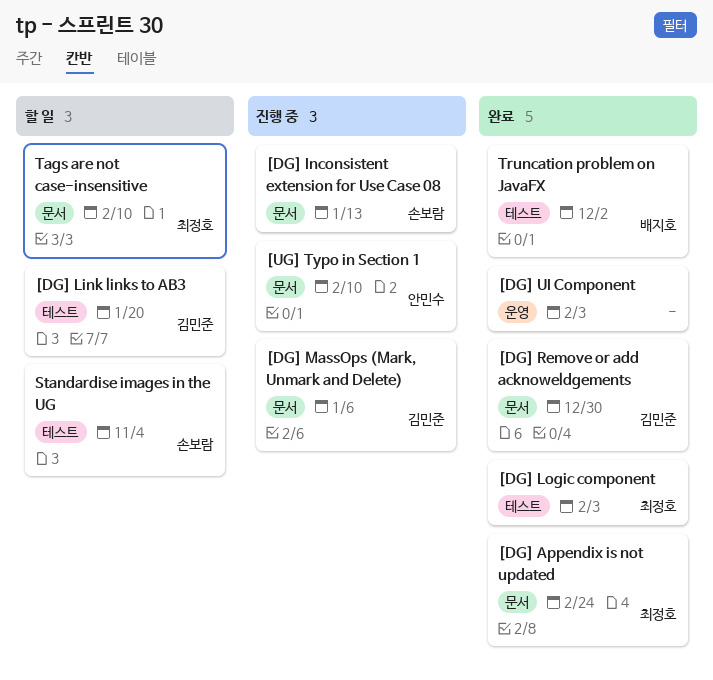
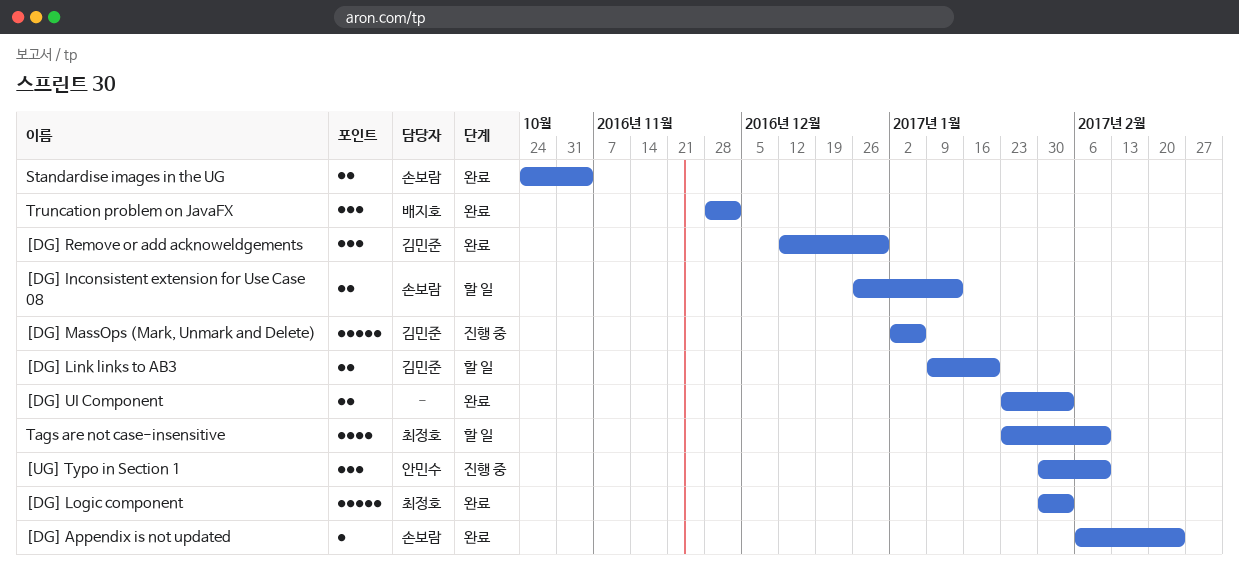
[DG] Appendix is not updated, owner: 최정호 -> 손보람
[DG] Inconsistent extension for Use Case 08, status: 진행 중 -> 할 일
Standardise images in the UG, status: 할 일 -> 완료

